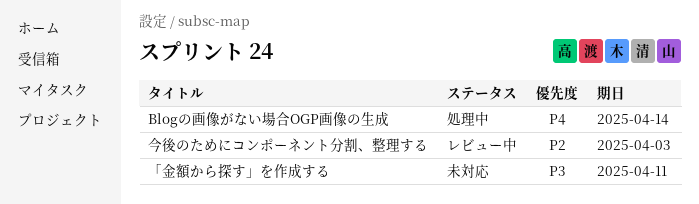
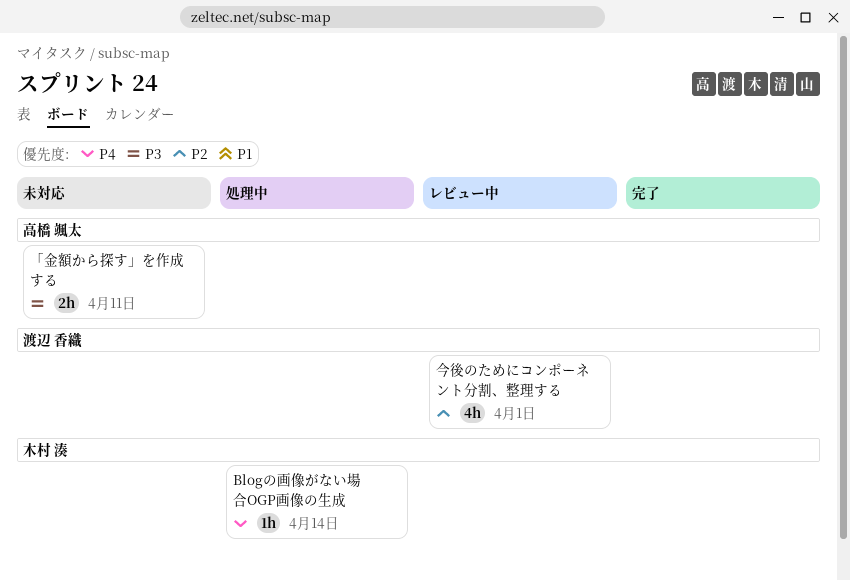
今後のためにコンポーネント分割、整理する, due: Apr 3 -> Apr 1

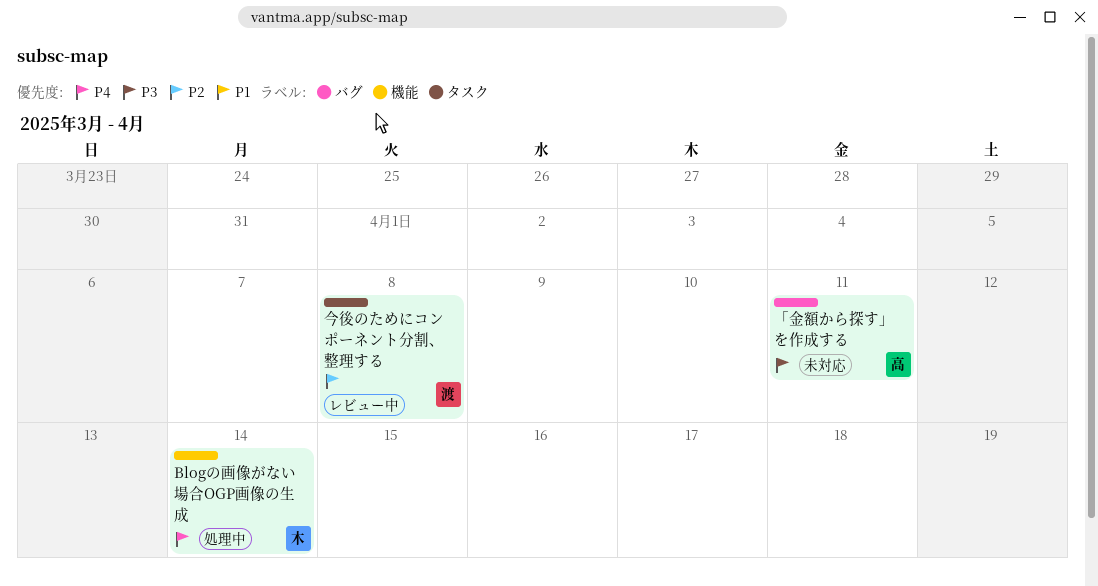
今後のためにコンポーネント分割、整理する, due: Apr 1 -> Apr 8

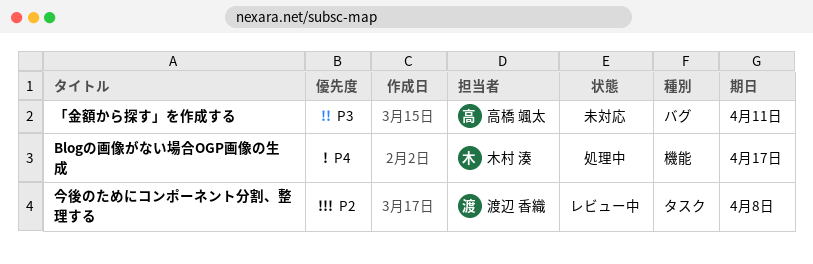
Blogの画像がない場合OGP画像の生成, due: Apr 14 -> Apr 17

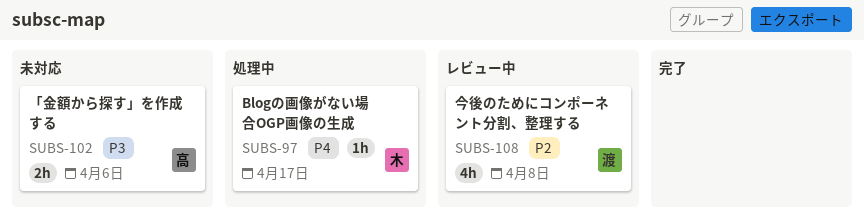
「金額から探す」を作成する, due: Apr 11 -> Apr 6

